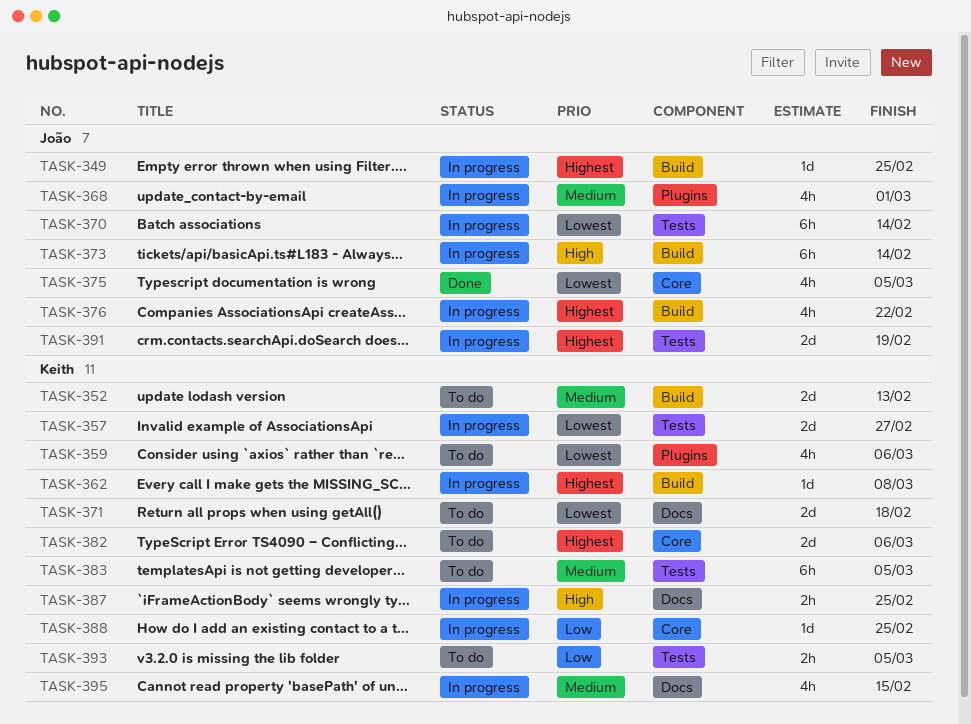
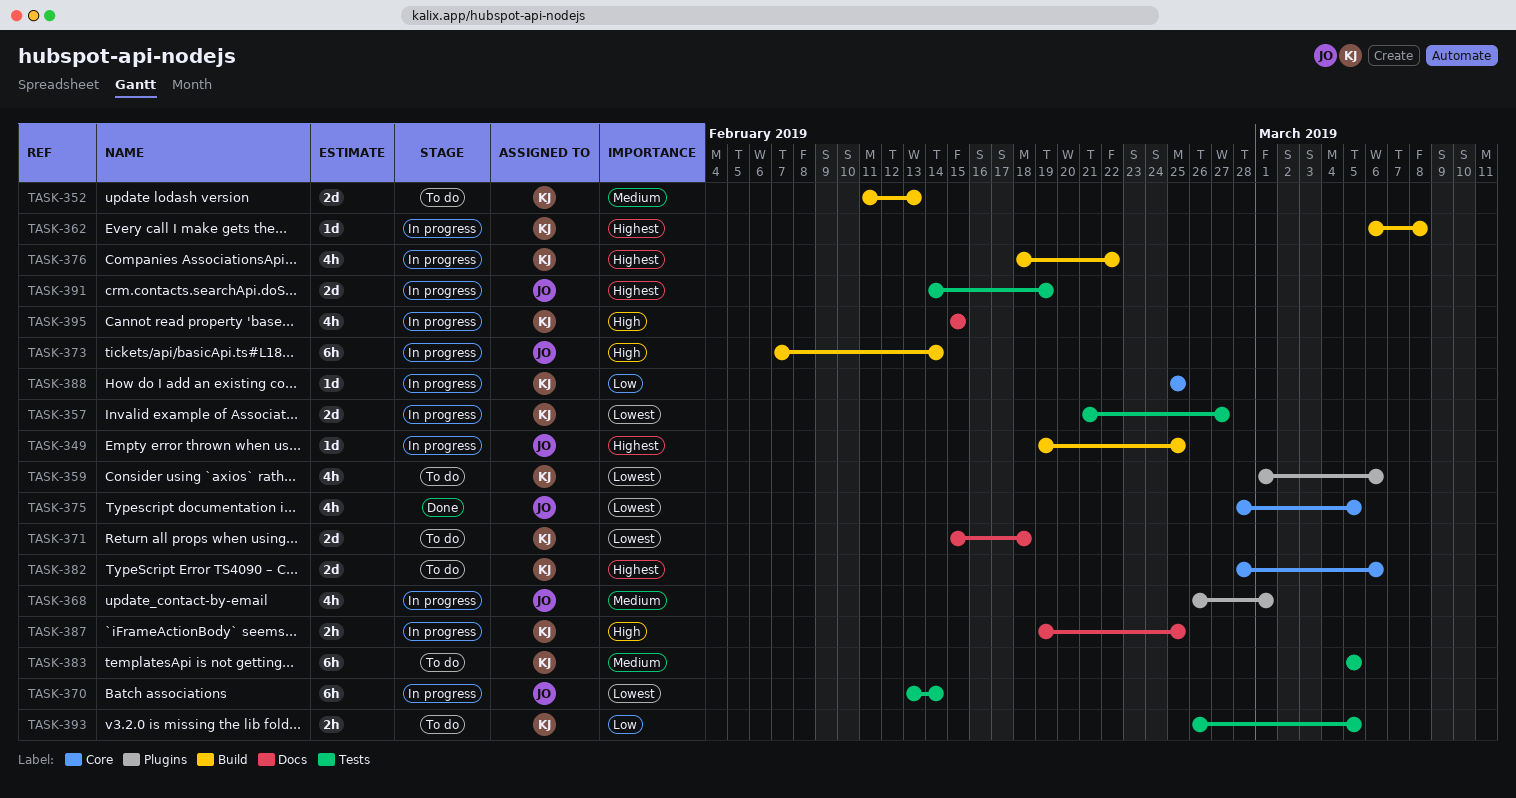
TASK-376, owner: João -> Keith
TASK-395, priority: Medium -> High

